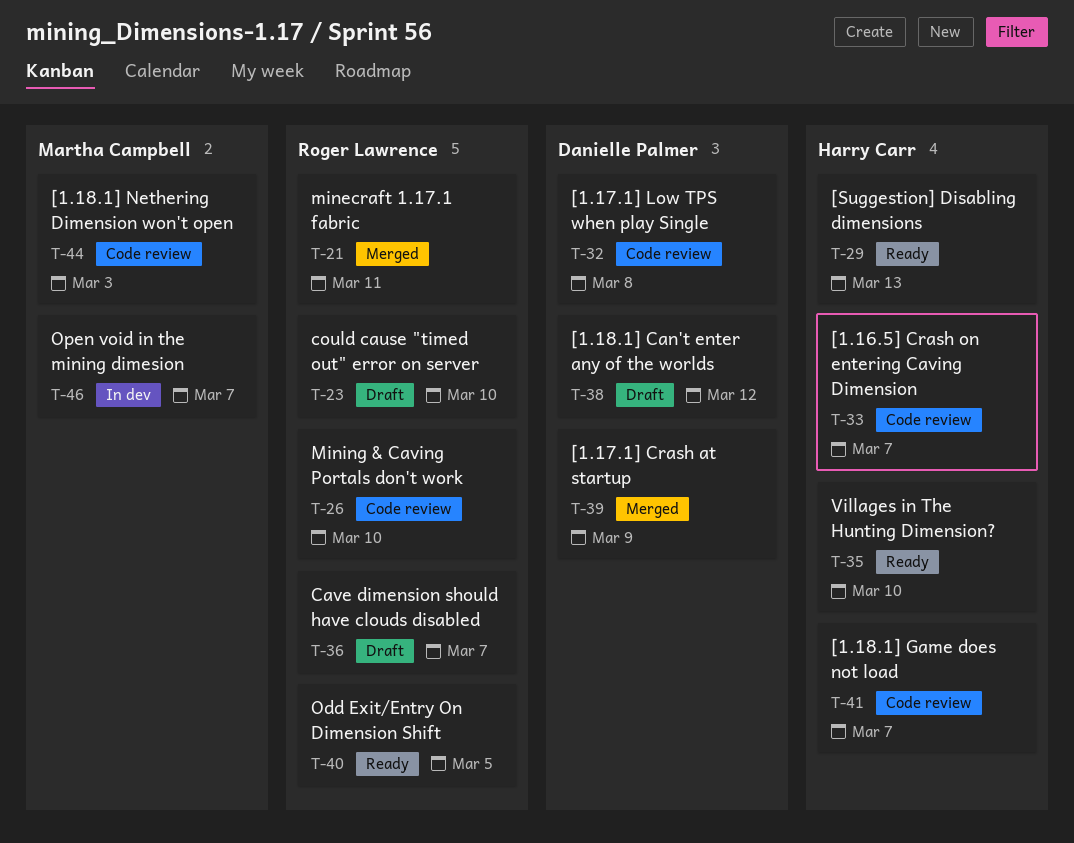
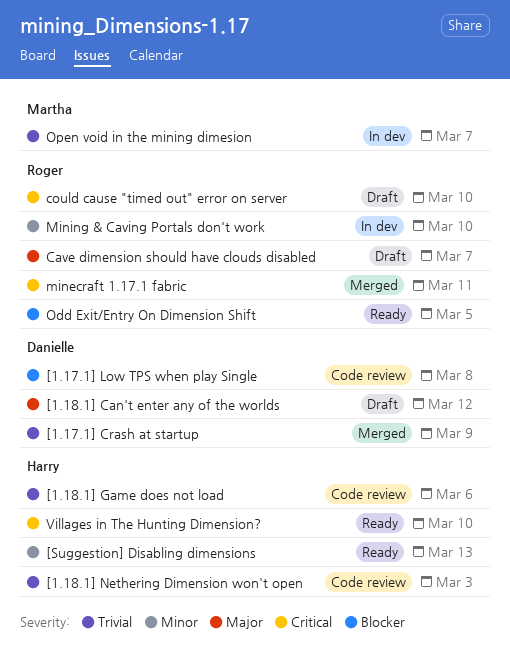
[1.16.5] Crash on entering Caving Dimension: present -> none
[1.18.1] Game does not load, due: Mar 7 -> Mar 6
[1.18.1] Nethering Dimension won't open, owner: Martha Campbell -> Harry Carr
Mining & Caving Portals don't work, status: Code review -> In dev

